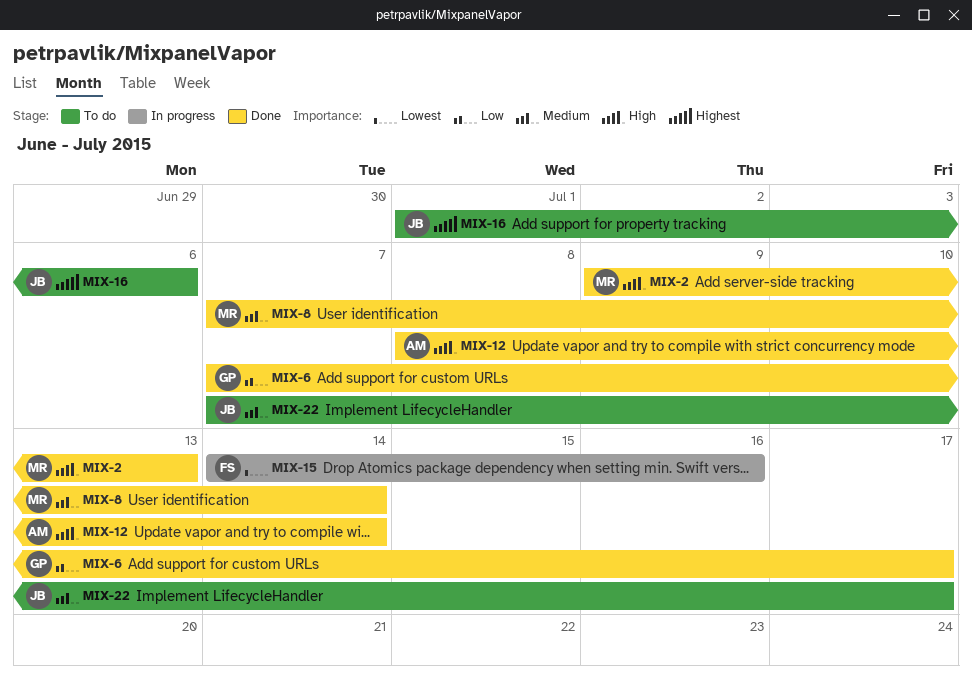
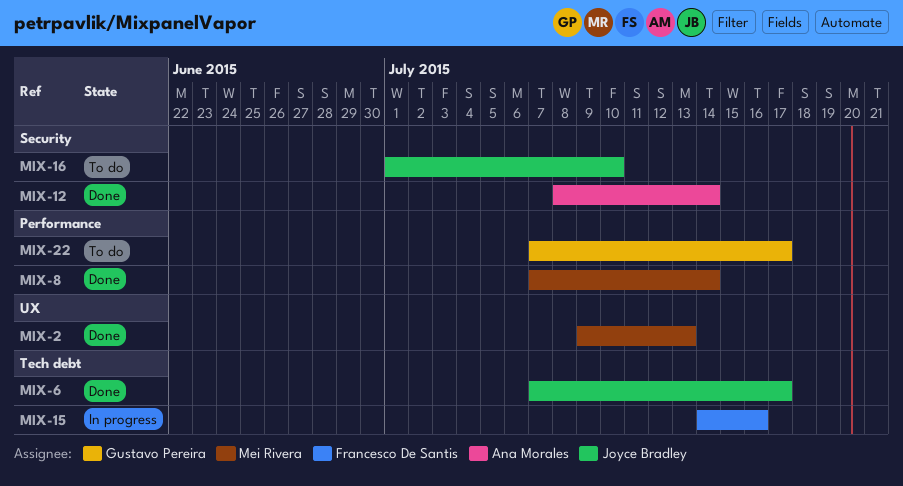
MIX-6, owner: Gustavo Pereira -> Joyce Bradley
MIX-16, due: Jul 6 -> Jul 10
MIX-22, owner: Joyce Bradley -> Gustavo Pereira

